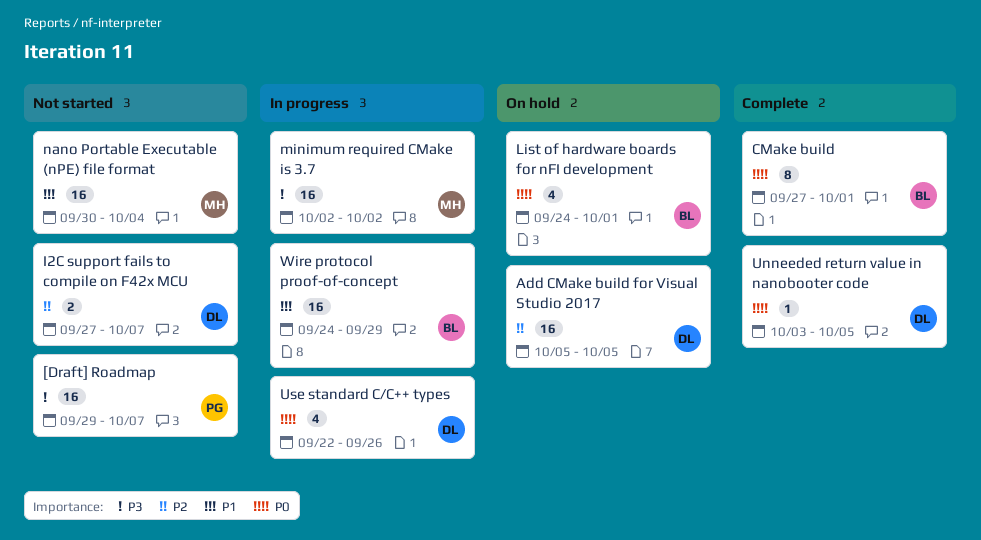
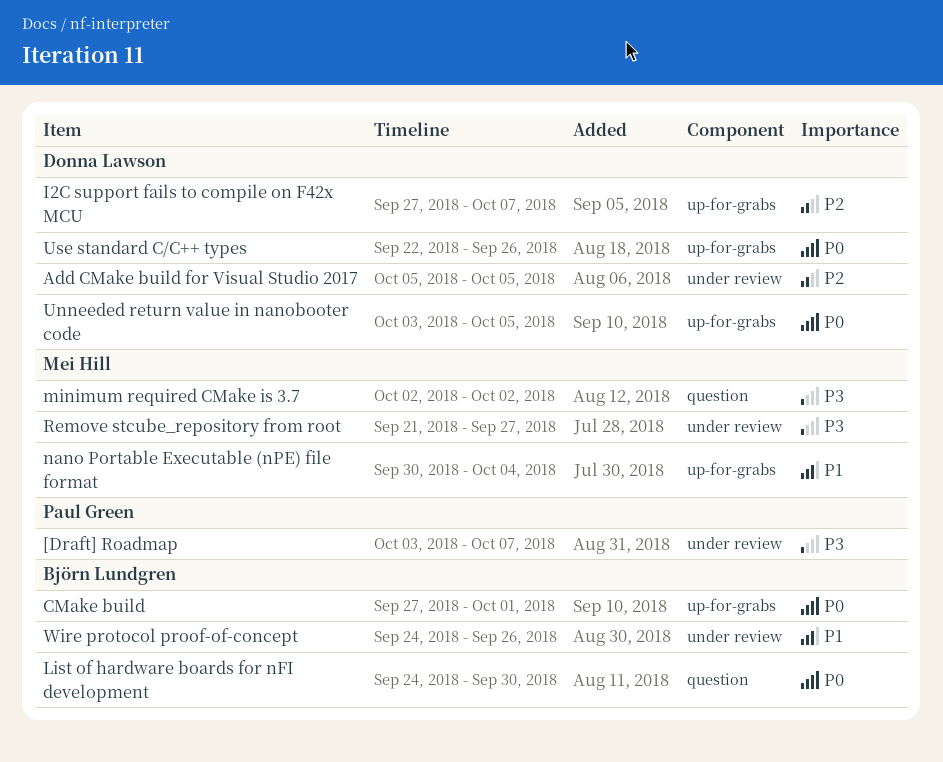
[Draft] Roadmap, start: Sep 29 -> Oct 3
List of hardware boards for nFI development, due: Oct 1 -> Sep 30
Remove stcube_repository from root: none -> present
Wire protocol proof-of-concept, due: Sep 29 -> Sep 26

